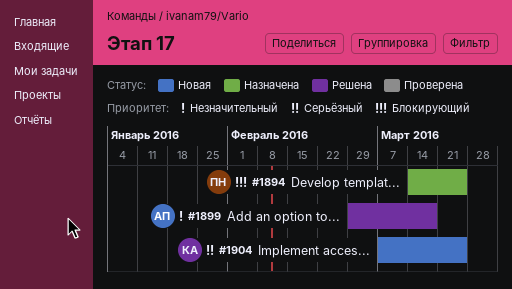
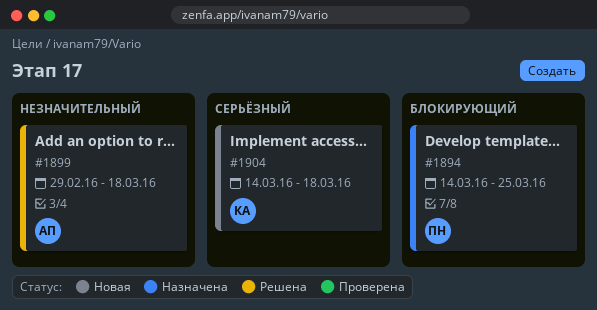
#1904, start: Mar 7 -> Mar 14
#1904, due: Mar 25 -> Mar 18

